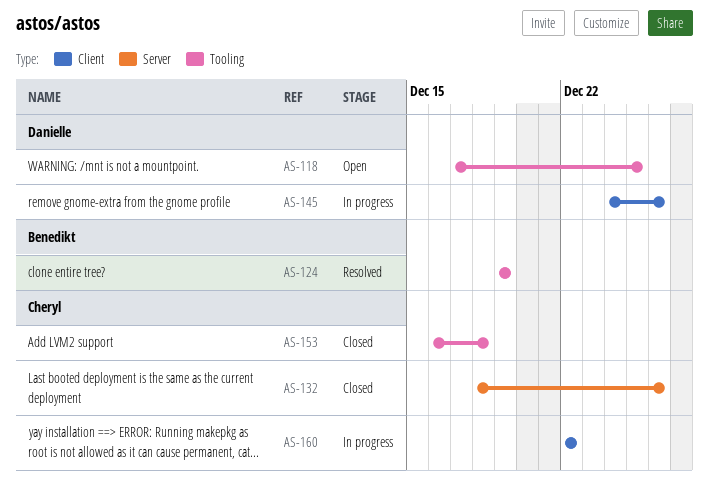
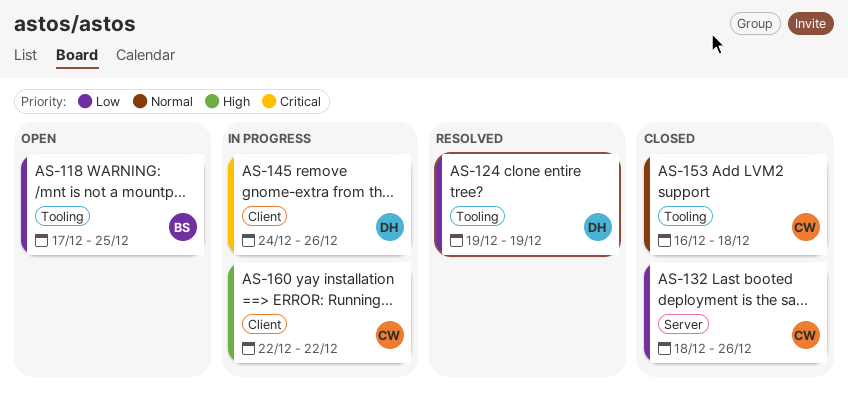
AS-118, owner: Danielle -> Benedikt
AS-124, owner: Benedikt -> Danielle

